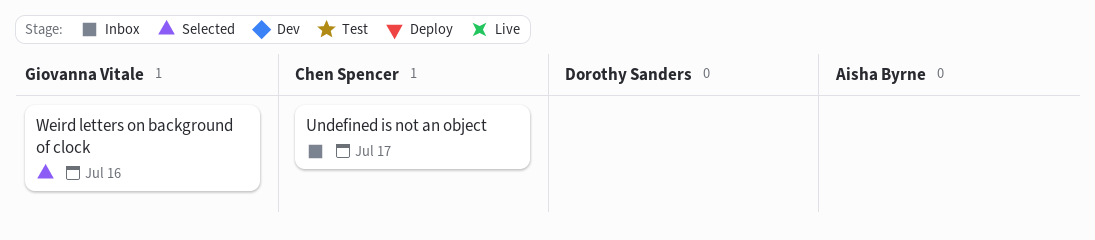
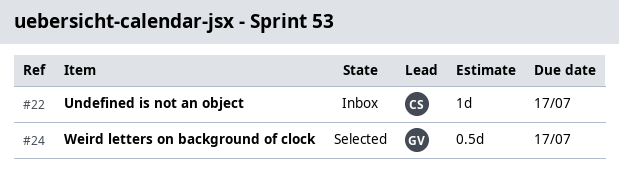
Weird letters on background of clock, due: Jul 16 -> Jul 17

